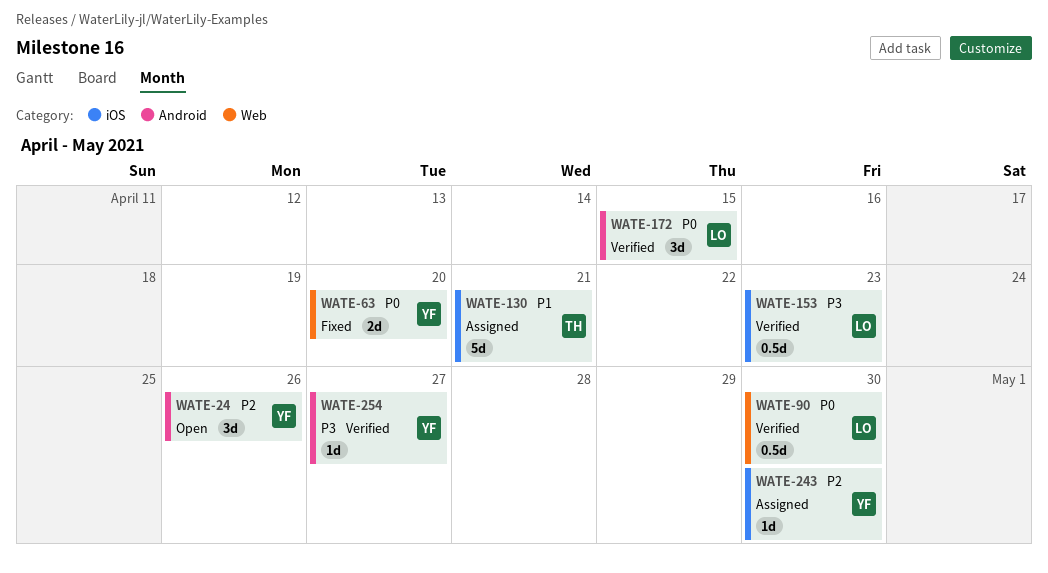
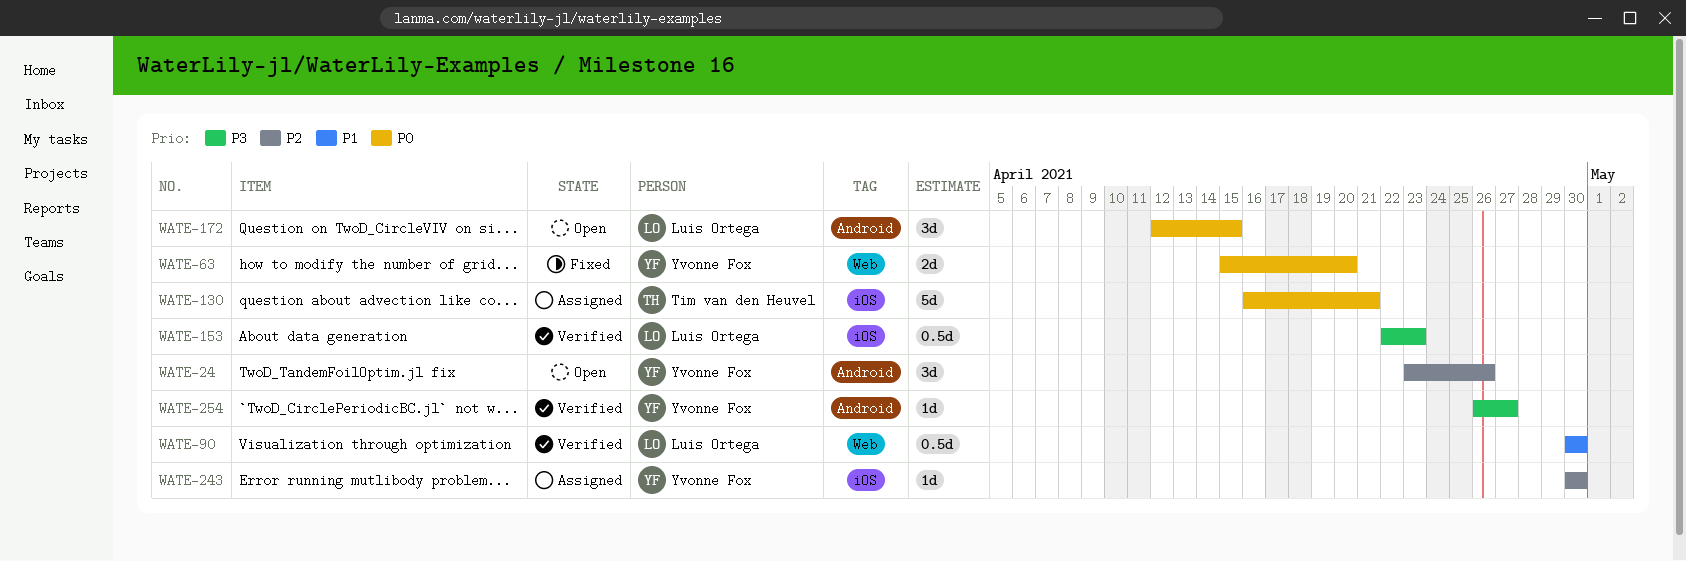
WATE-90, priority: P0 -> P1
WATE-130, priority: P1 -> P0
WATE-172, status: Verified -> Open

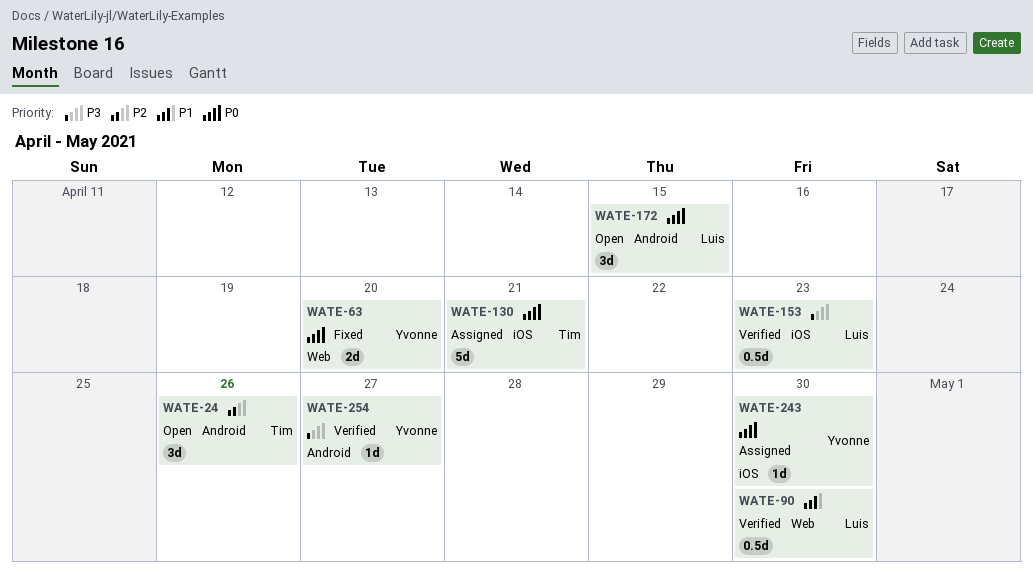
WATE-24, owner: Yvonne Fox -> Tim van den Heuvel
WATE-243, priority: P2 -> P0

